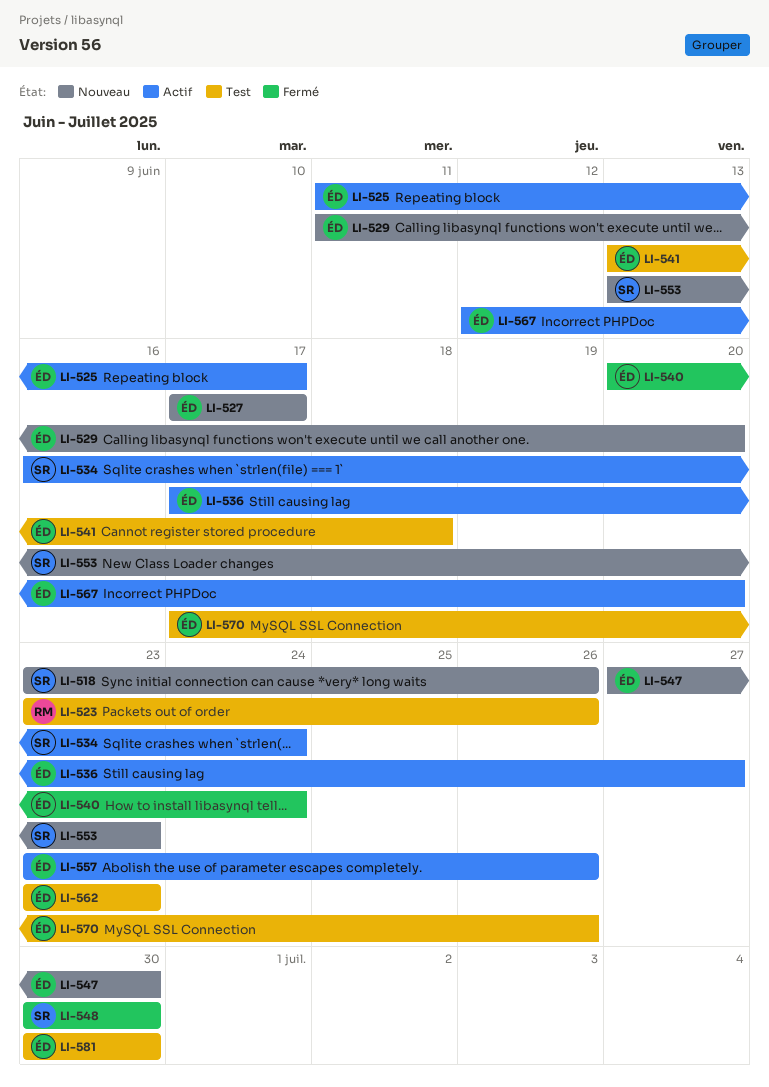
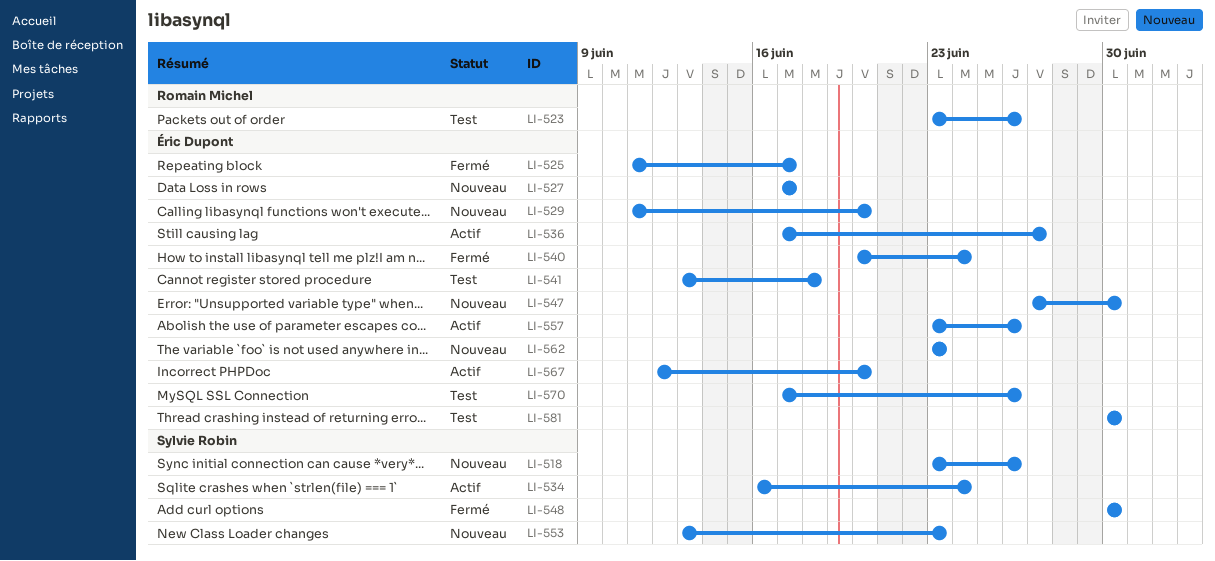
LI-525, status: Actif -> Fermé
LI-562, status: Test -> Nouveau

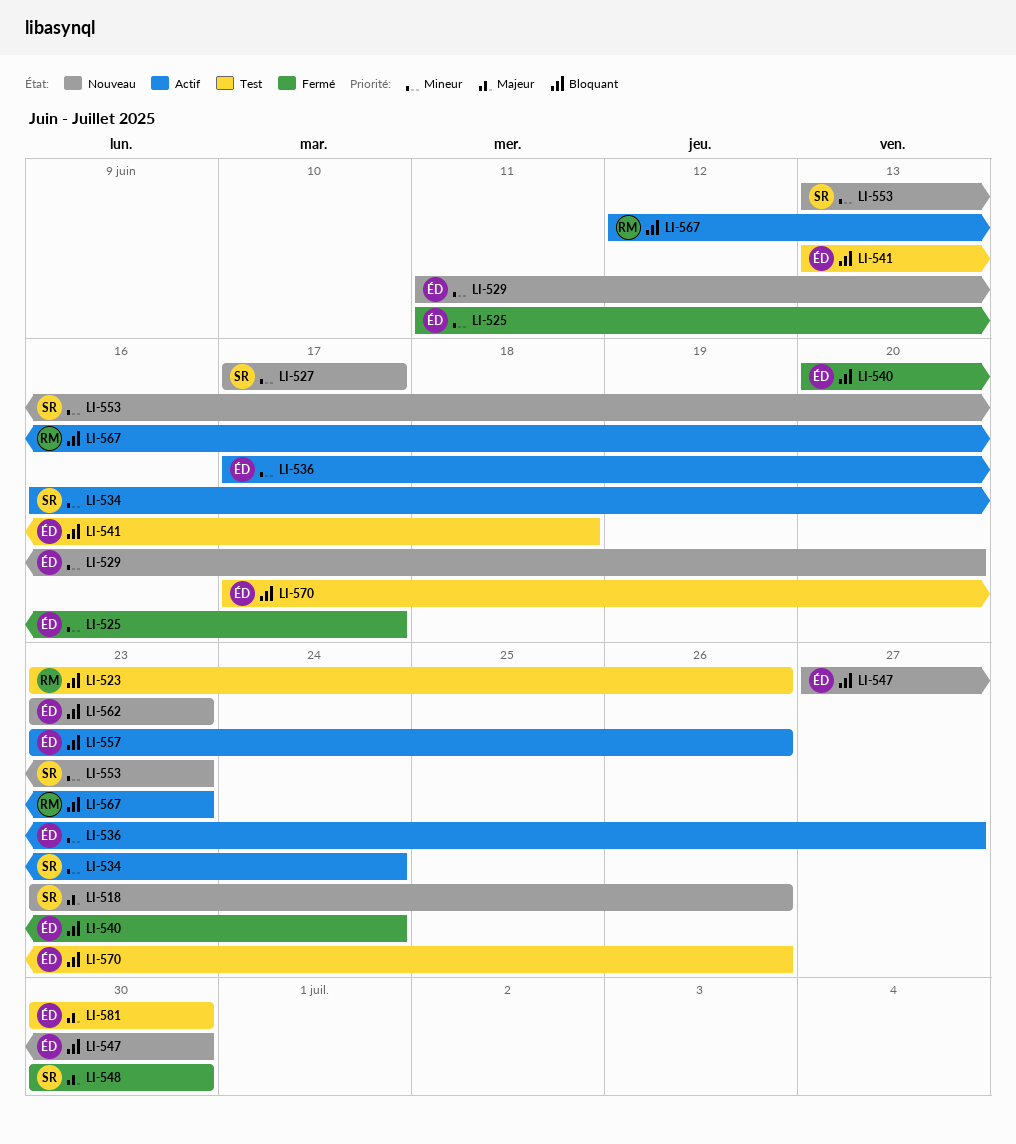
LI-527, owner: Éric Dupont -> Sylvie Robin
LI-567, owner: Éric Dupont -> Romain Michel
LI-567, due: Jun 20 -> Jun 23

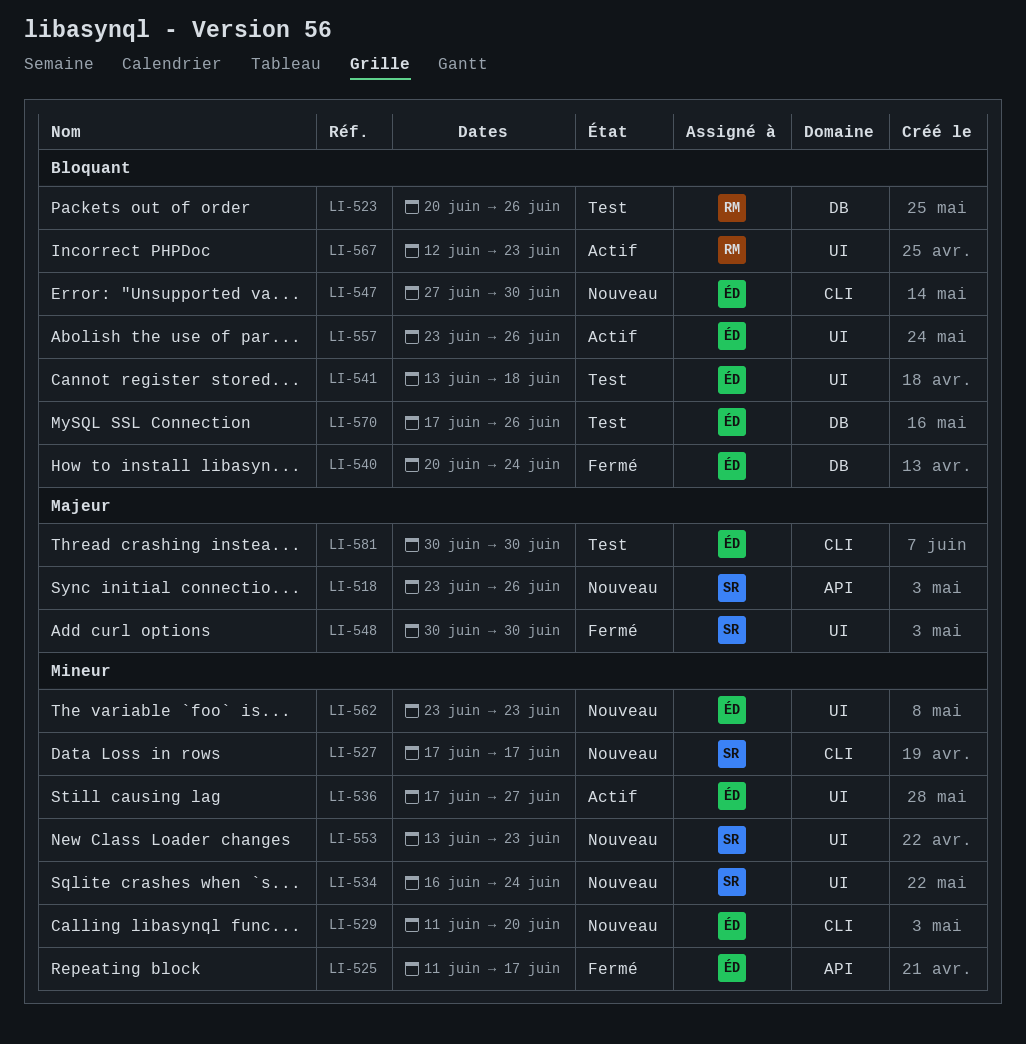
LI-523, start: Jun 23 -> Jun 20
LI-534, status: Actif -> Nouveau
LI-562, priority: Bloquant -> Mineur

